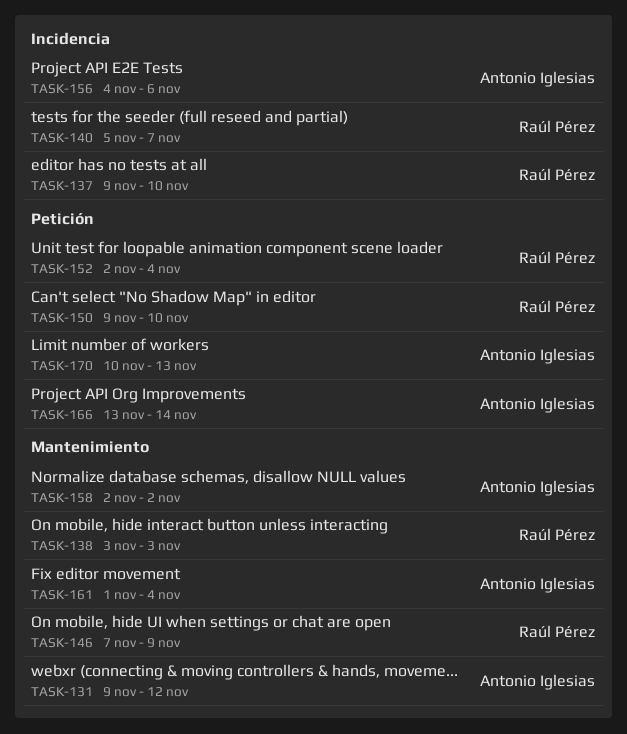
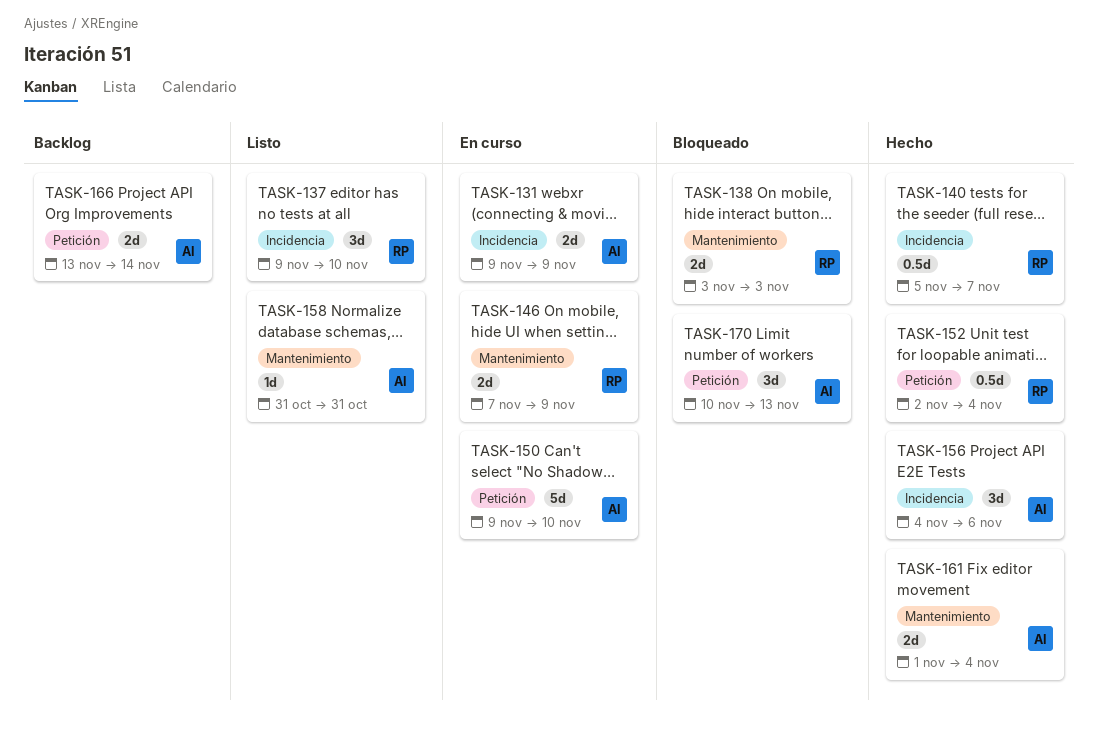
TASK-131, label: Mantenimiento -> Incidencia
TASK-131, due: Nov 12 -> Nov 9
TASK-150, owner: Raúl Pérez -> Antonio Iglesias
TASK-158, start: Nov 2 -> Oct 31
TASK-158, due: Nov 2 -> Oct 31

